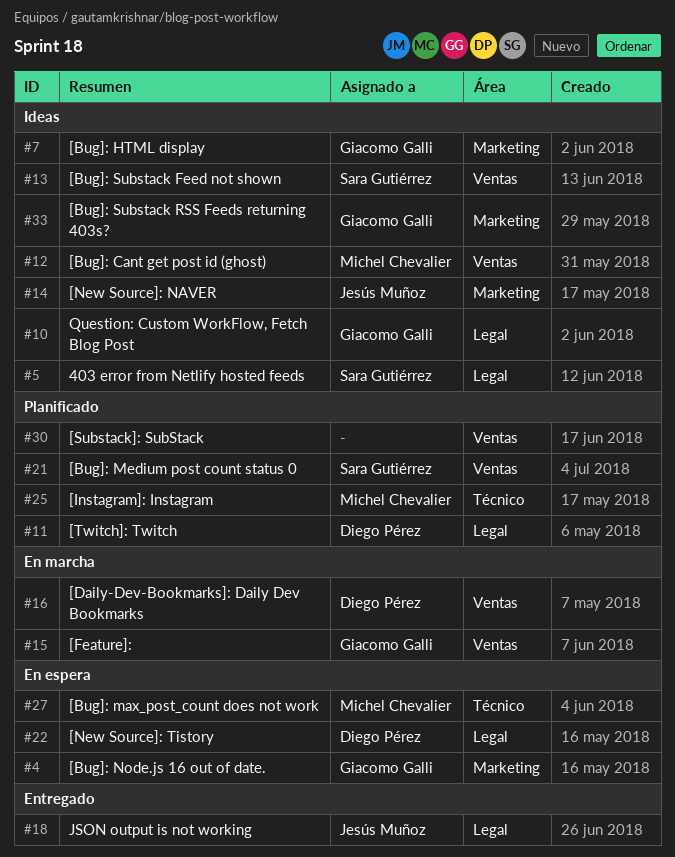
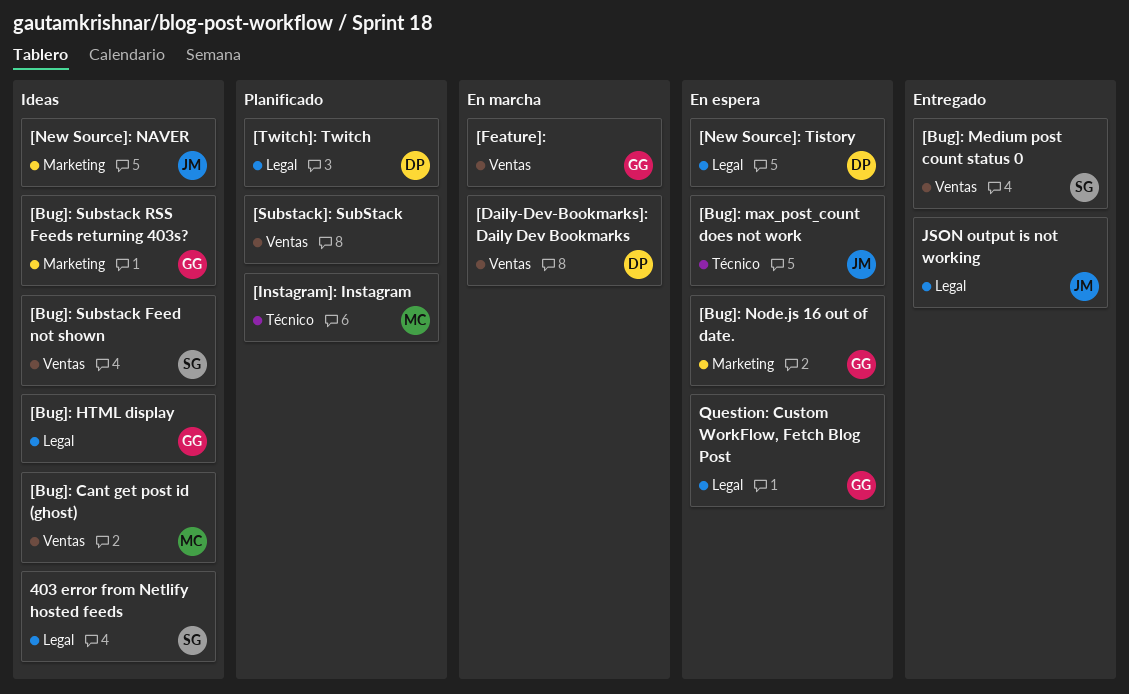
[Bug]: HTML display, label: Marketing -> Legal
[Bug]: max_post_count does not work, owner: Michel Chevalier -> Jesús Muñoz
[Bug]: Medium post count status 0, status: Planificado -> Entregado
Question: Custom WorkFlow, Fetch Blog Post, status: Ideas -> En espera

